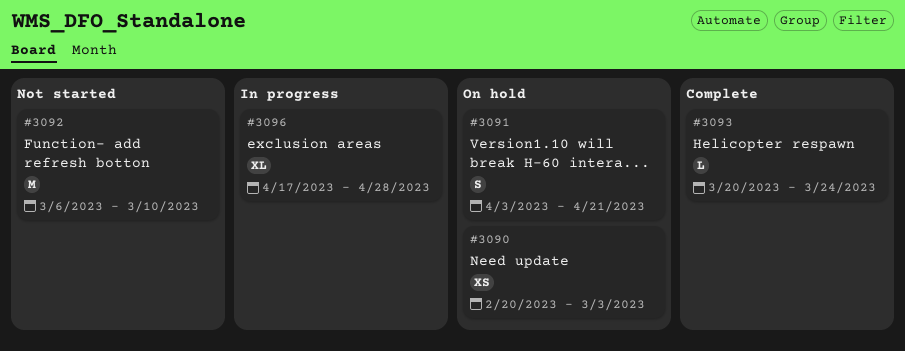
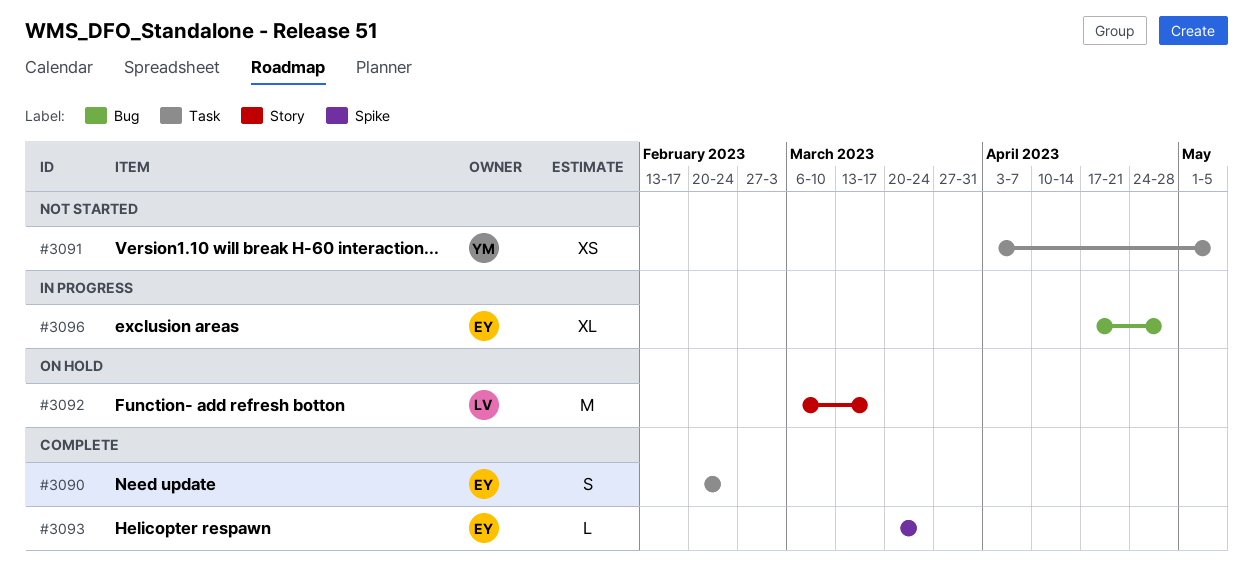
#3090, status: On hold -> Complete
#3090, estimate: XS -> S
#3090, due: Mar 3 -> Feb 24
#3091, status: On hold -> Not started
#3091, estimate: S -> XS
#3091, due: Apr 21 -> May 5
#3092, status: Not started -> On hold
#3092, due: Mar 10 -> Mar 17

